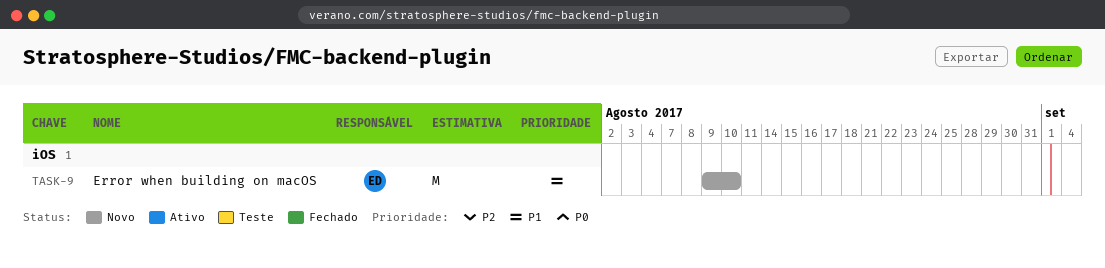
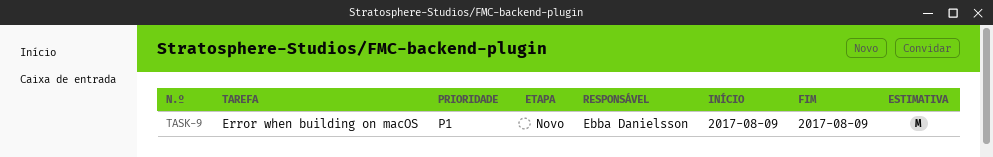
TASK-9, due: Aug 10 -> Aug 9

